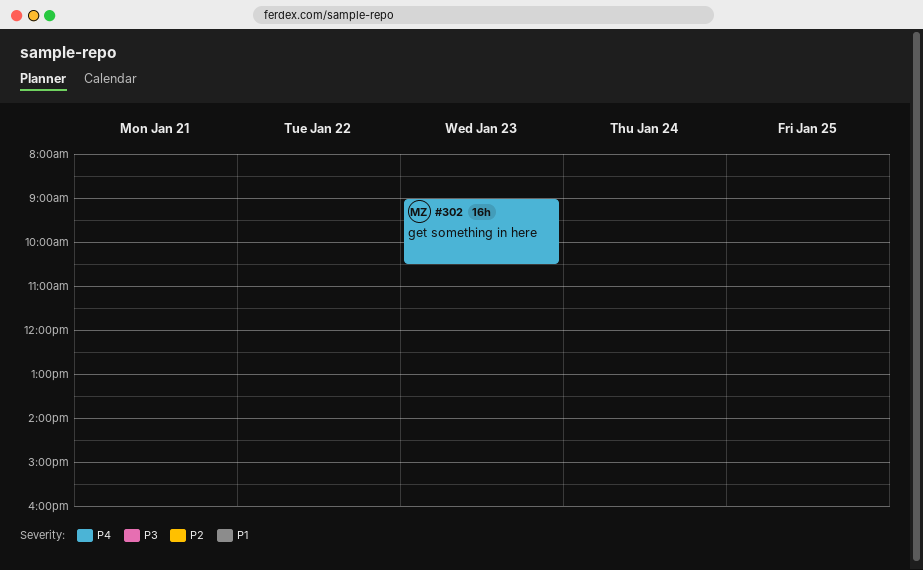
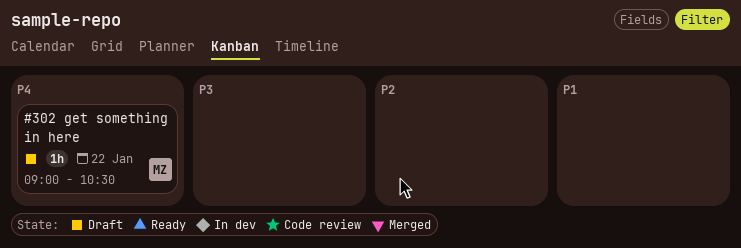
#302, estimate: 16h -> 1h
#302, day: Jan 23 -> Jan 22

